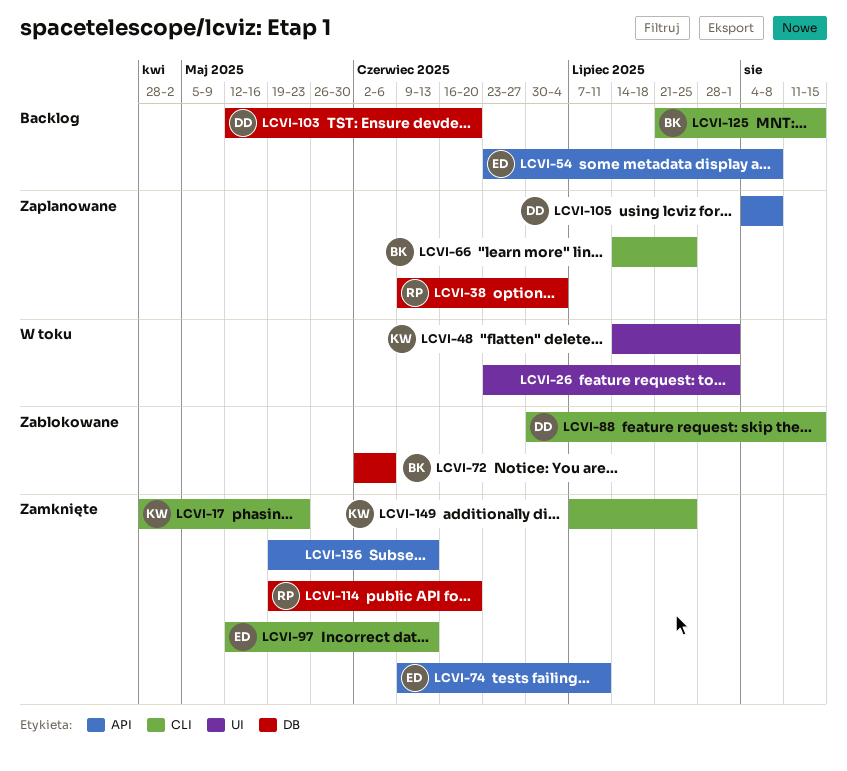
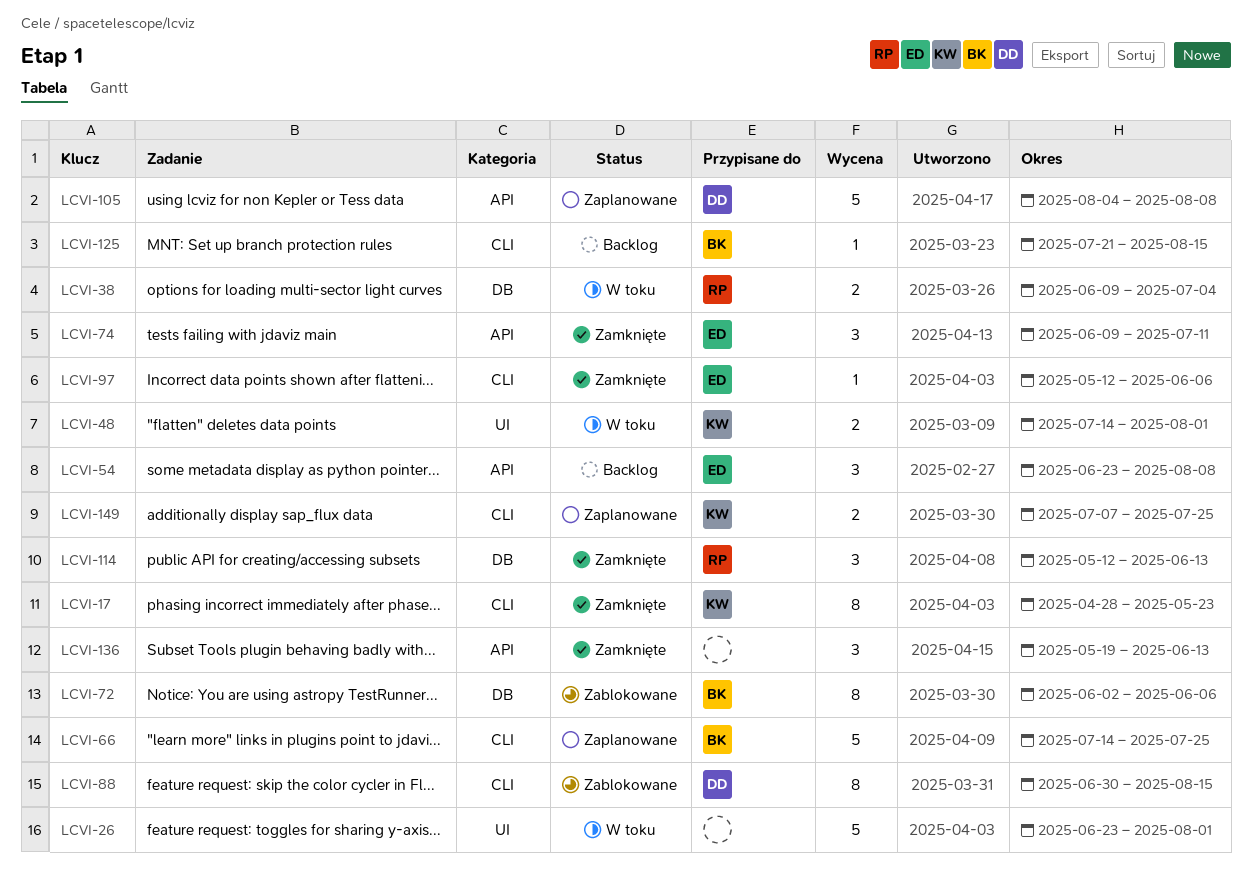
LCVI-38, status: Zaplanowane -> W toku
LCVI-97, due: Jun 13 -> Jun 6
LCVI-103: present -> none
LCVI-114, start: May 19 -> May 12
LCVI-114, due: Jun 20 -> Jun 13
LCVI-149, status: Zamknięte -> Zaplanowane

